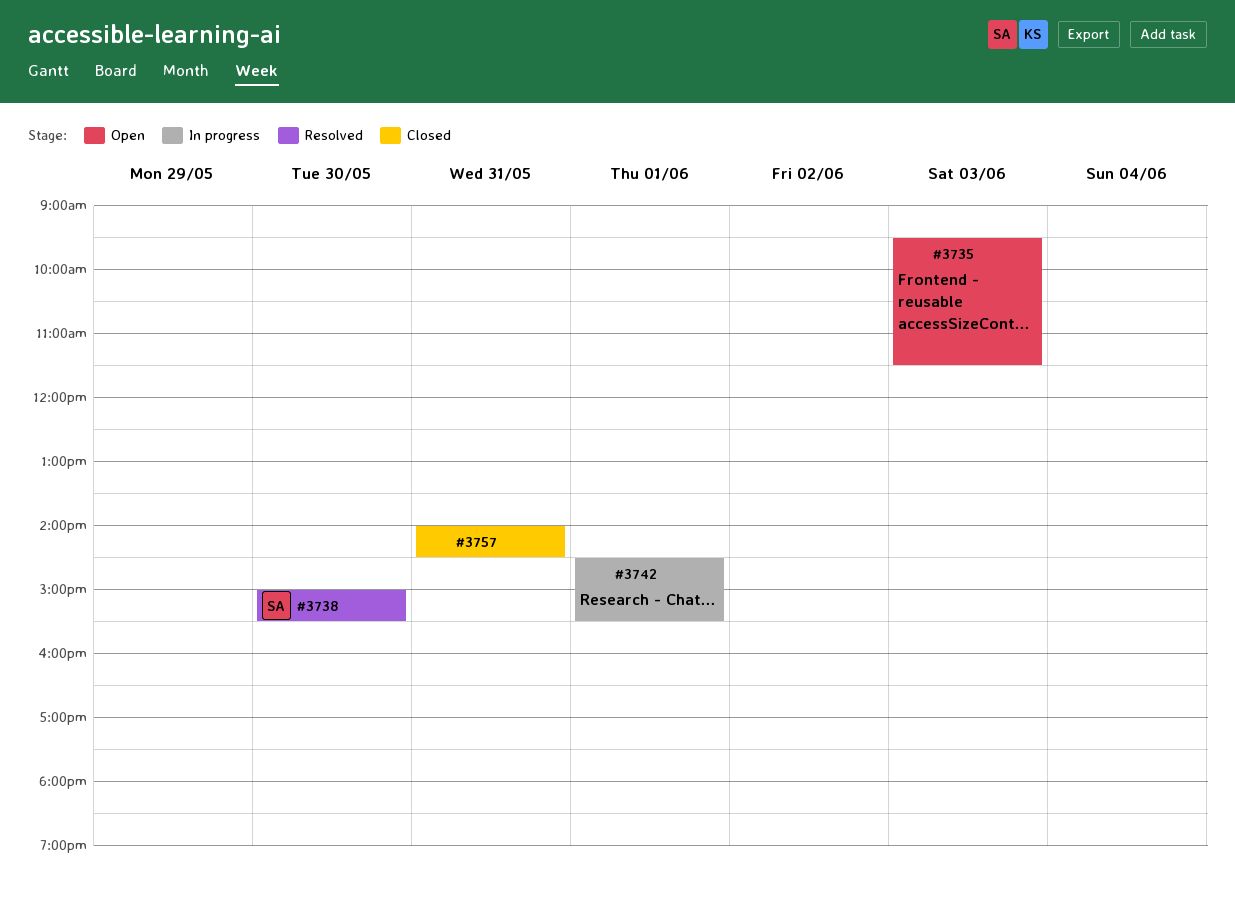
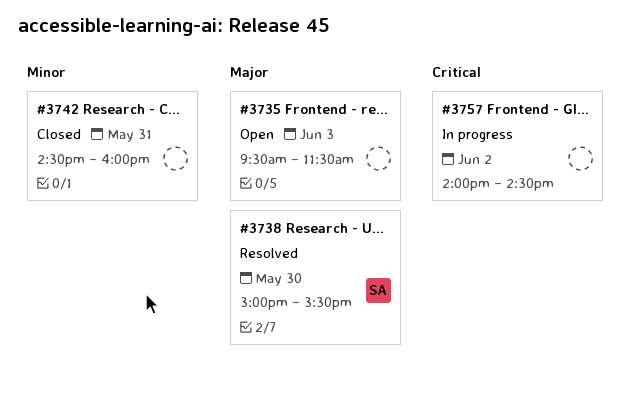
#3742, status: In progress -> Closed
#3742, day: Jun 1 -> May 31
#3742, ends: 15:30 -> 16:00
#3757, status: Closed -> In progress
#3757, day: May 31 -> Jun 2

